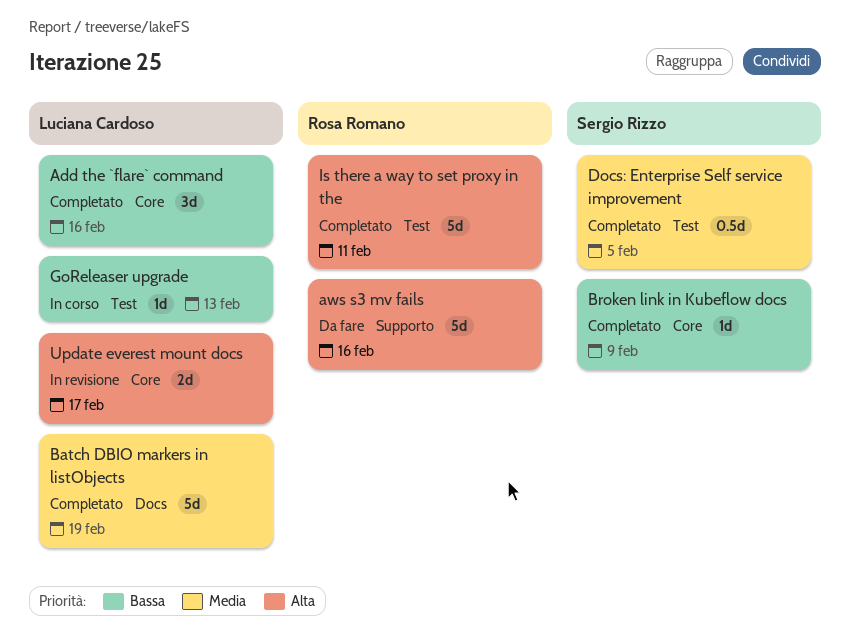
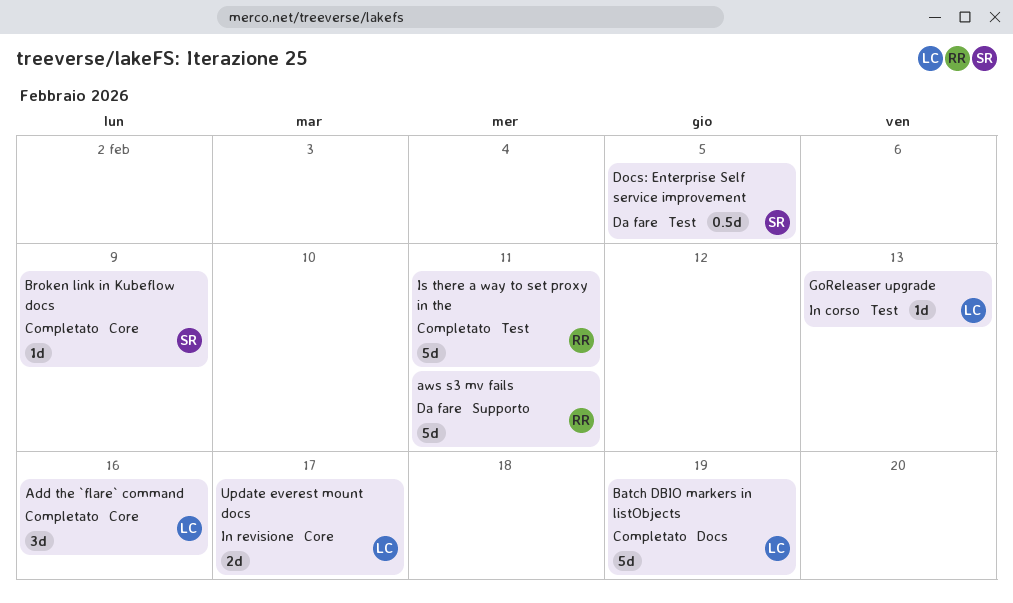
aws s3 mv fails, due: Feb 16 -> Feb 11
Docs: Enterprise Self service improvement, status: Completato -> Da fare

